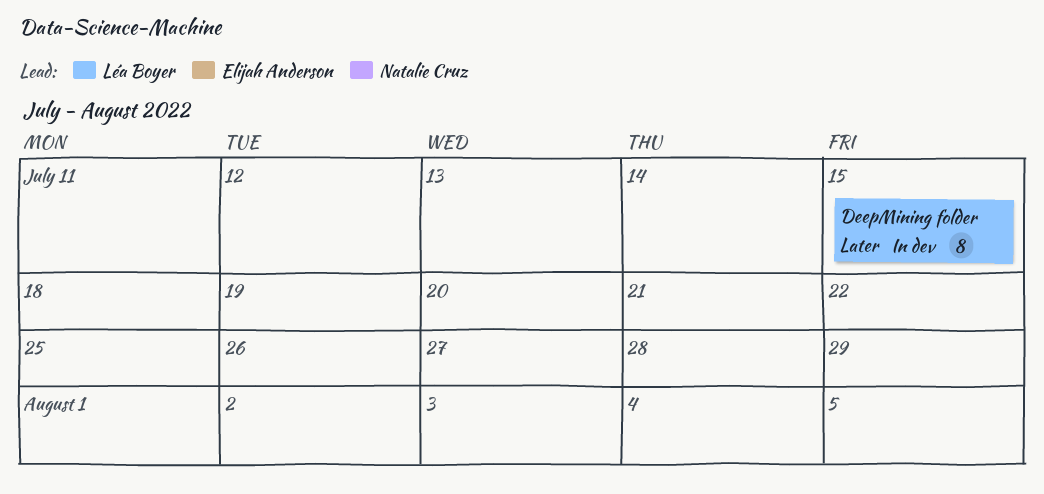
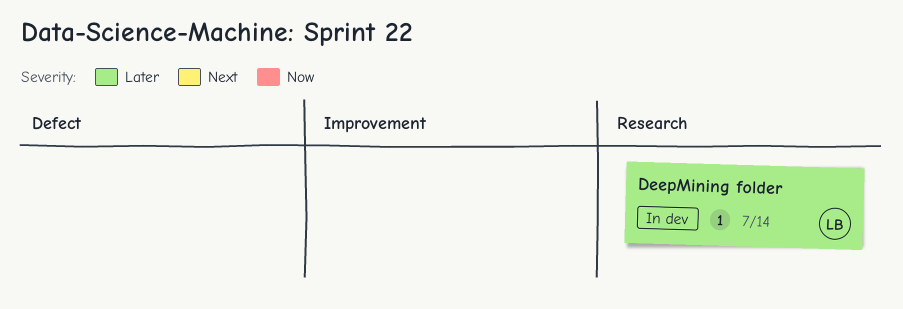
DeepMining folder, estimate: 8 -> 1
DeepMining folder, due: Jul 15 -> Jul 14

